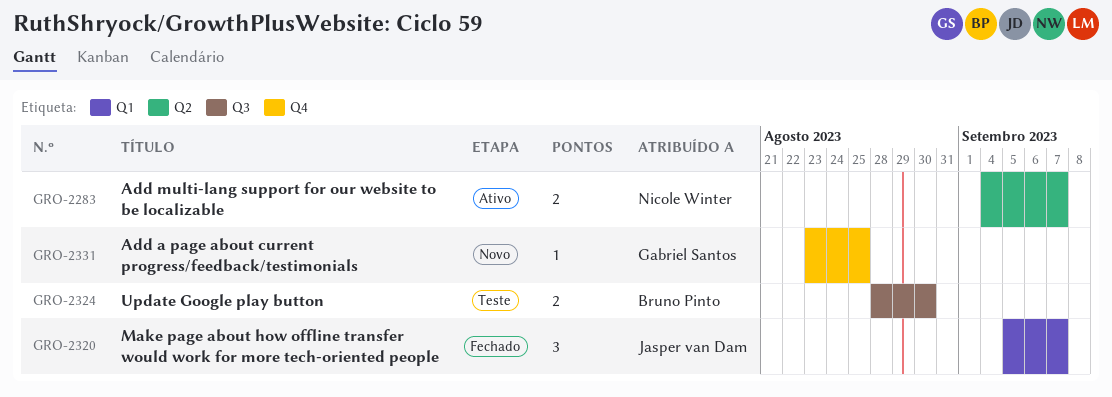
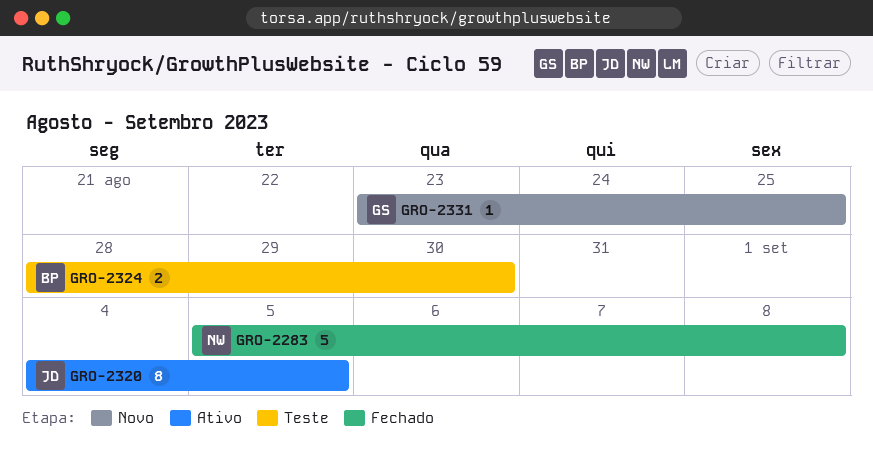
GRO-2283, status: Ativo -> Fechado
GRO-2283, estimate: 2 -> 5
GRO-2283, start: Sep 4 -> Sep 5
GRO-2283, due: Sep 7 -> Sep 8
GRO-2320, status: Fechado -> Ativo
GRO-2320, estimate: 3 -> 8
GRO-2320, start: Sep 5 -> Sep 4
GRO-2320, due: Sep 7 -> Sep 5

